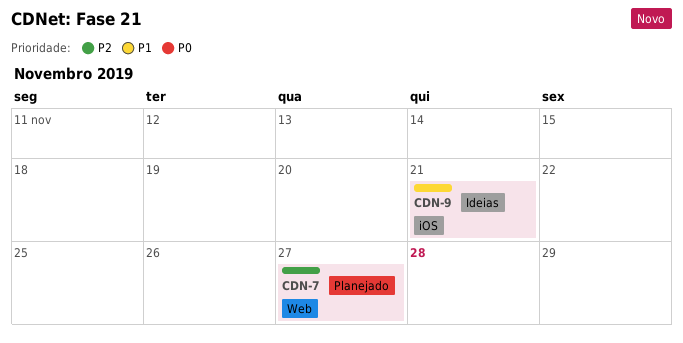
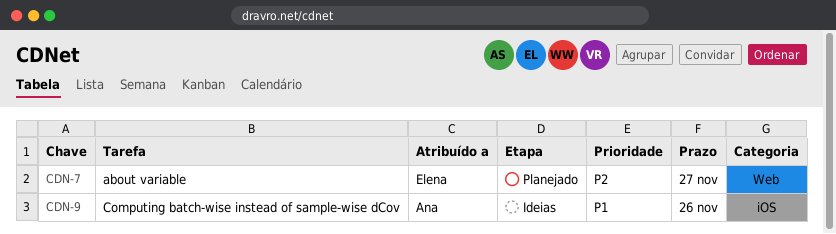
CDN-9, due: Nov 21 -> Nov 26

